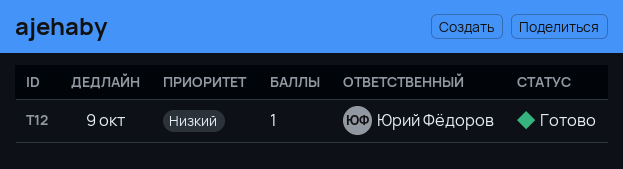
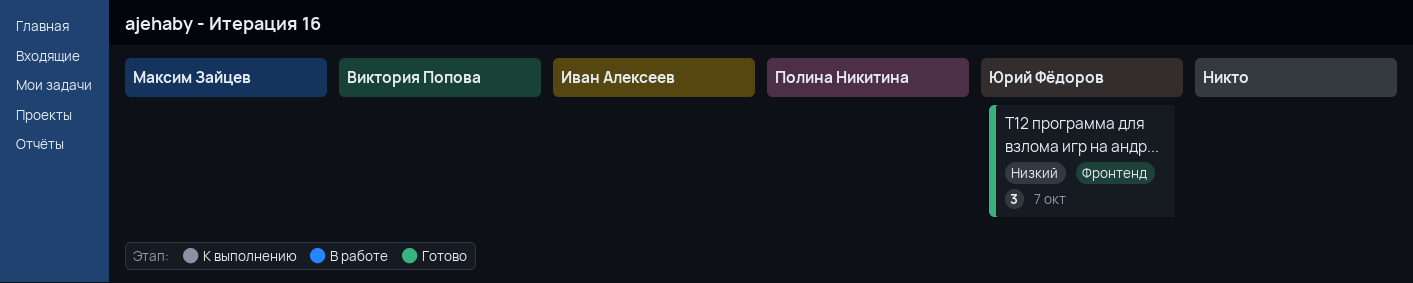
T12, estimate: 1 -> 3
T12, due: Oct 9 -> Oct 7

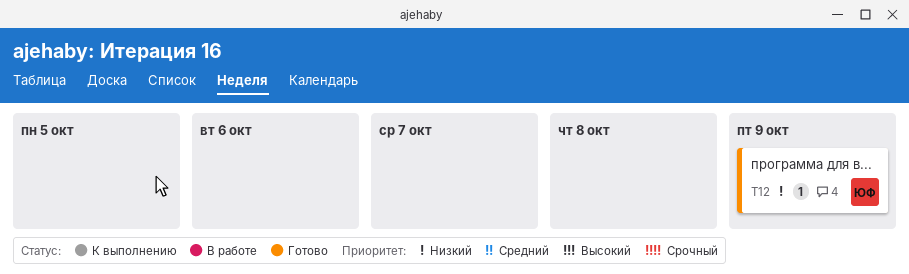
T12, estimate: 3 -> 1
T12, due: Oct 7 -> Oct 9

